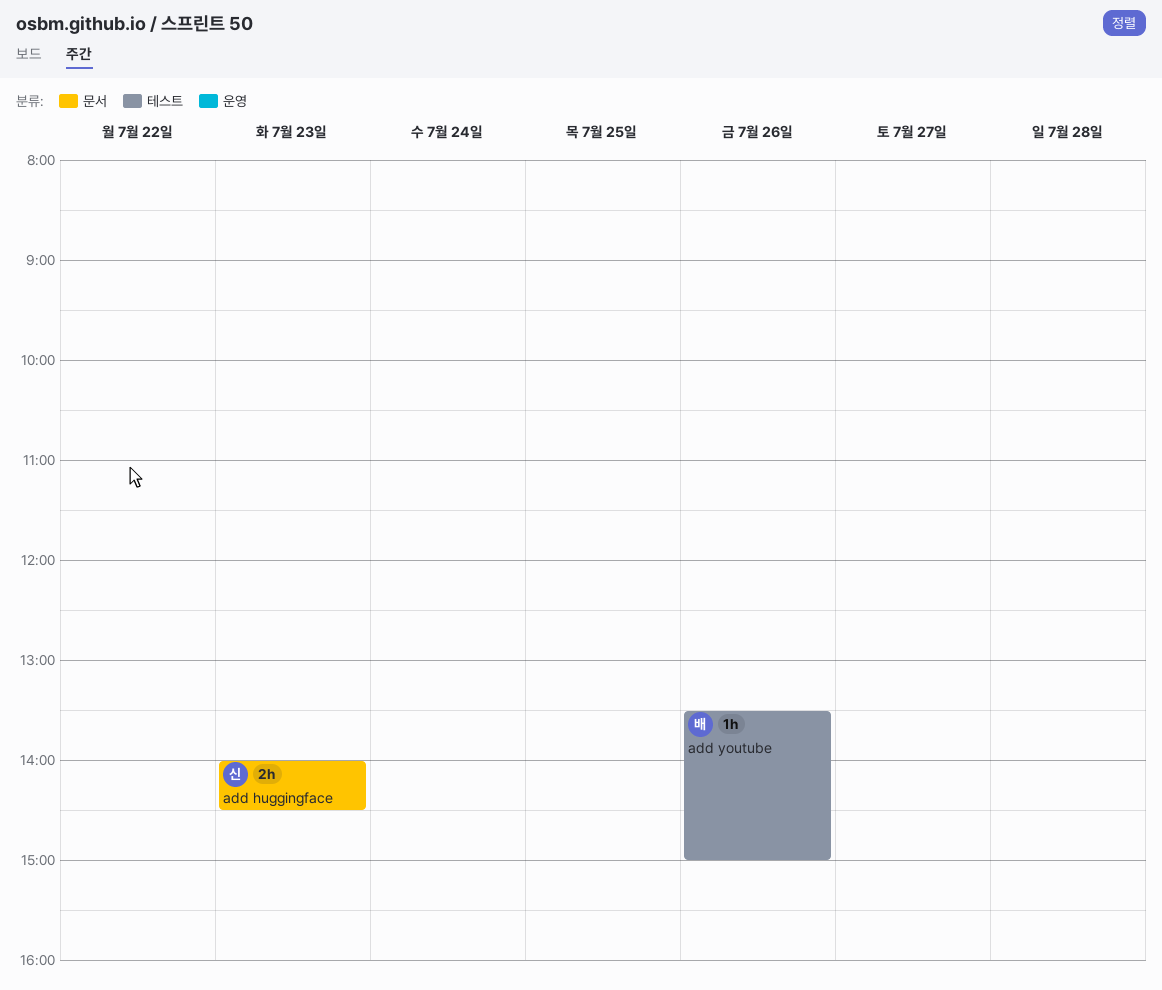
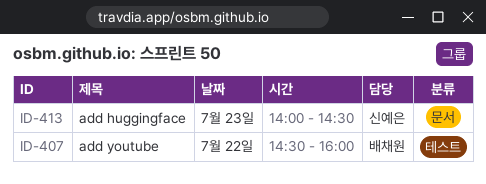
add youtube, day: Jul 26 -> Jul 22
add youtube, begins: 13:30 -> 14:30
add youtube, ends: 15:00 -> 16:00

